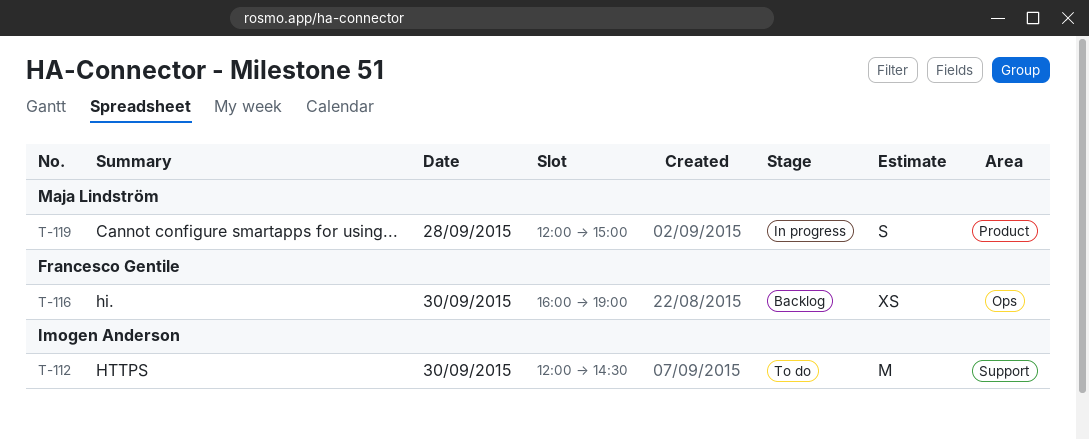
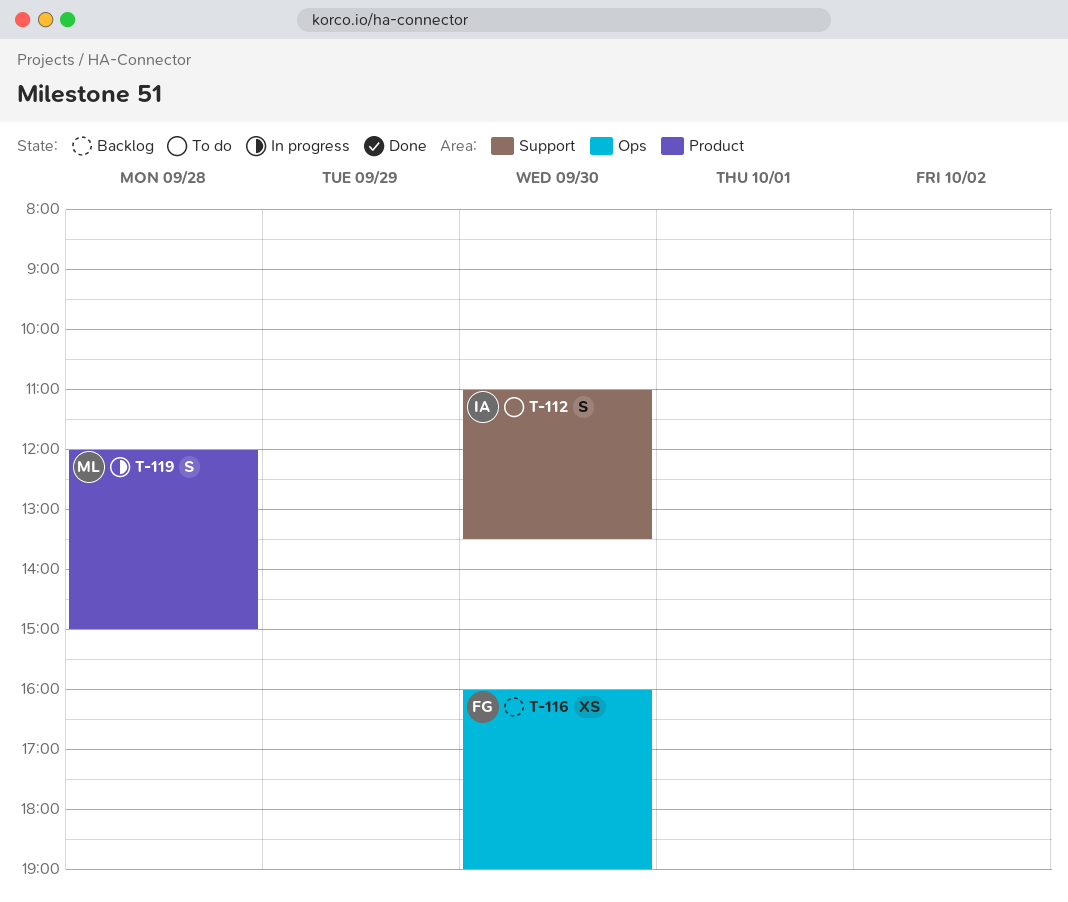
T-112, estimate: M -> S
T-112, begins: 12:00 -> 11:00
T-112, ends: 14:30 -> 13:30

